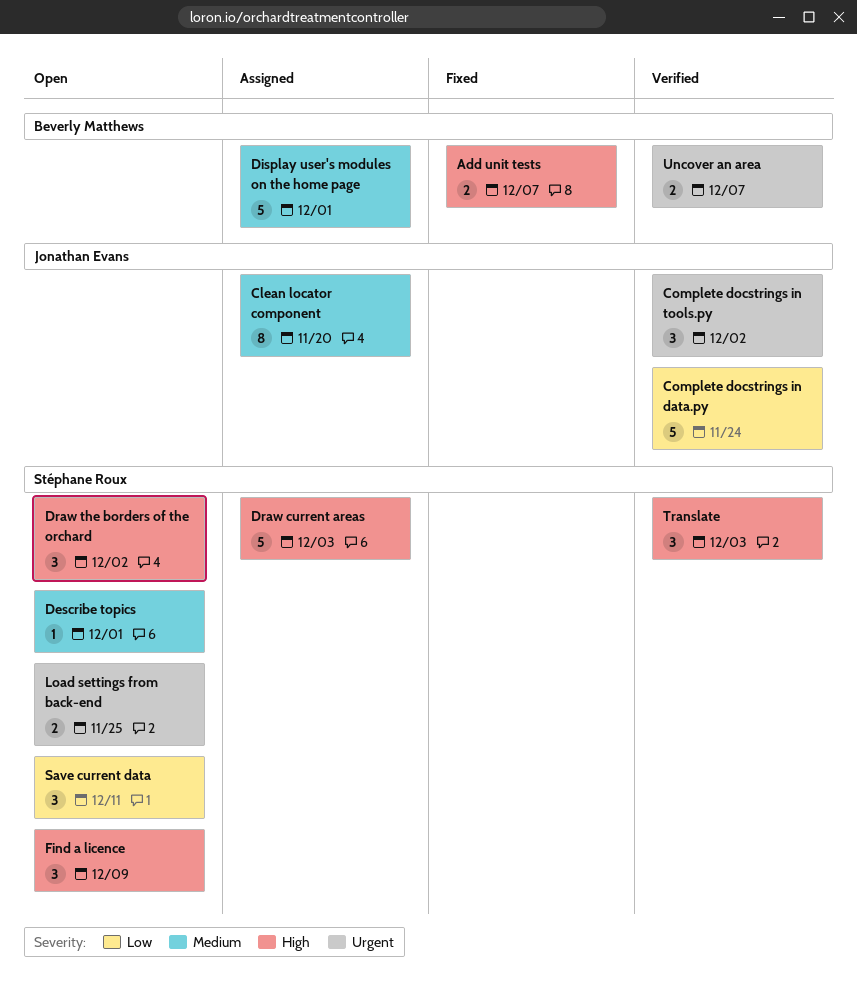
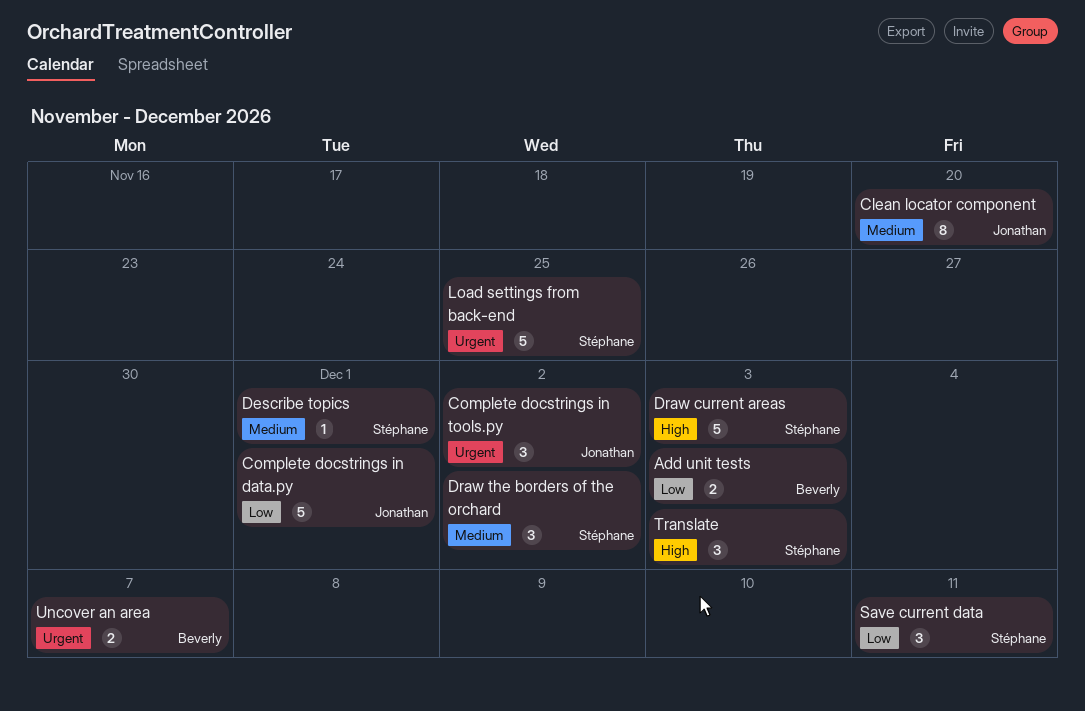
Add unit tests, priority: High -> Low
Add unit tests, due: Dec 7 -> Dec 3
Complete docstrings in data.py, due: Nov 24 -> Dec 1
Display user's modules on the home page: present -> none
Draw the borders of the orchard, priority: High -> Medium
Find a licence: present -> none
Load settings from back-end, estimate: 2 -> 5

